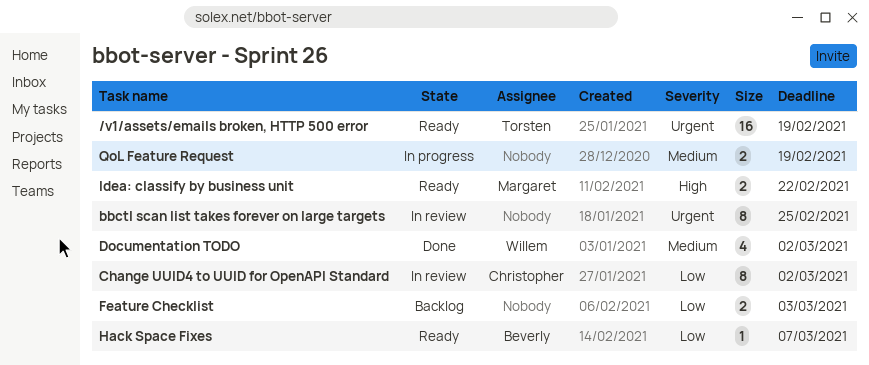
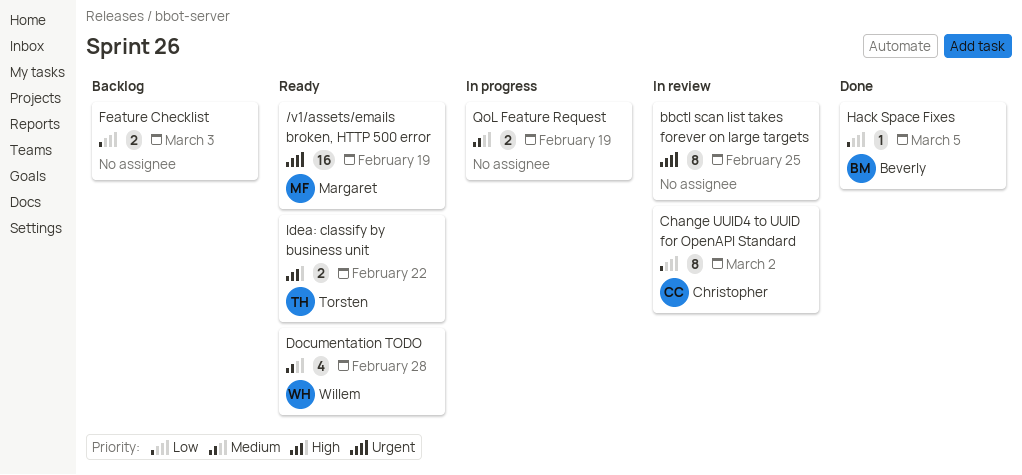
/v1/assets/emails broken, HTTP 500 error, owner: Torsten -> Margaret
Documentation TODO, status: Done -> Ready
Documentation TODO, due: Mar 2 -> Feb 28
Hack Space Fixes, status: Ready -> Done
Hack Space Fixes, due: Mar 7 -> Mar 5
Idea: classify by business unit, owner: Margaret -> Torsten

